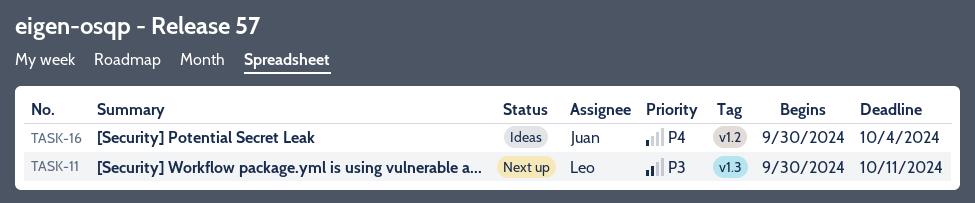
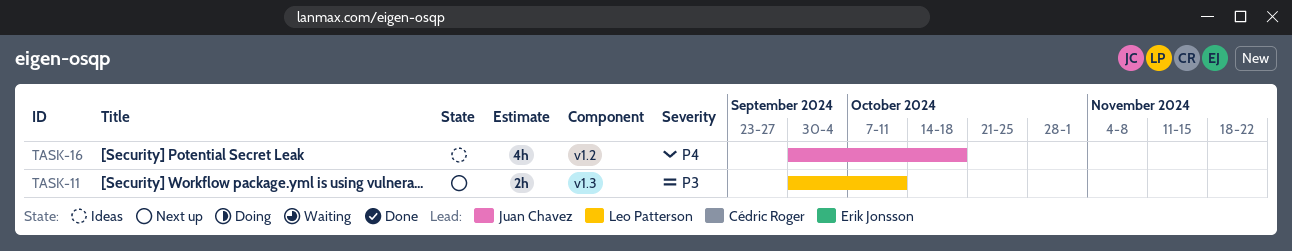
TASK-16, due: Oct 4 -> Oct 18

